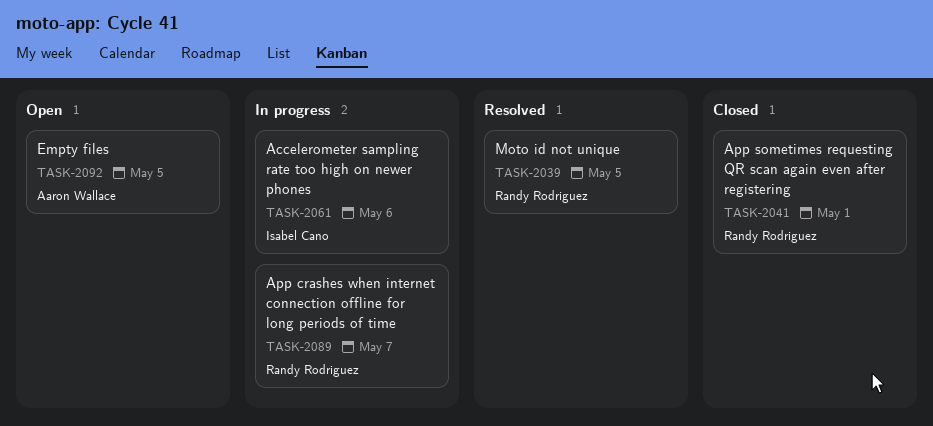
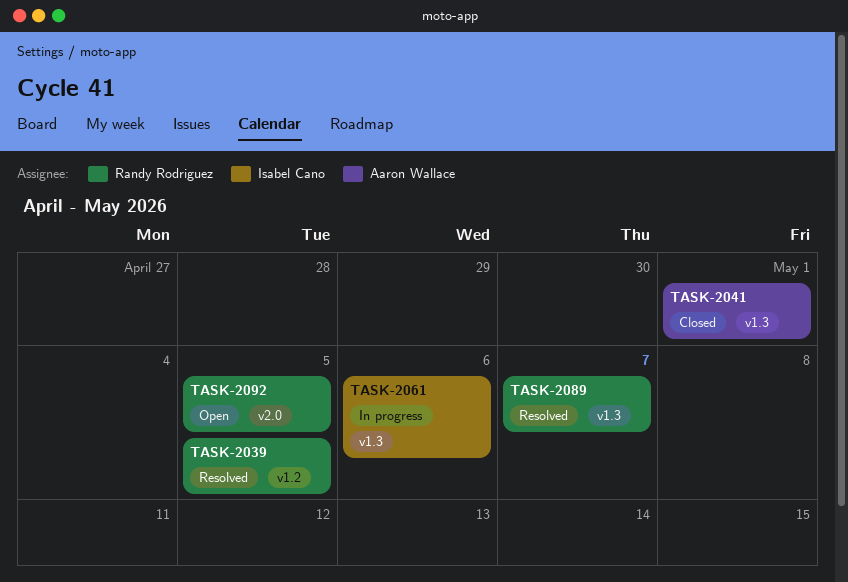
TASK-2041, owner: Randy Rodriguez -> Aaron Wallace
TASK-2089, status: In progress -> Resolved
TASK-2092, owner: Aaron Wallace -> Randy Rodriguez

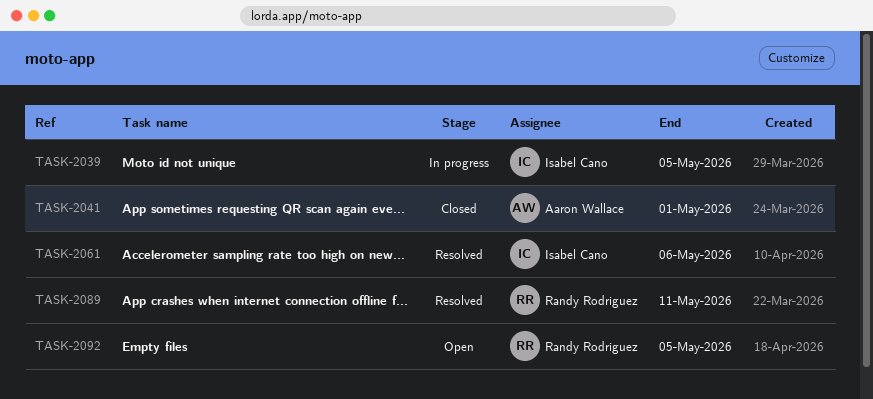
TASK-2039, status: Resolved -> In progress
TASK-2039, owner: Randy Rodriguez -> Isabel Cano
TASK-2061, status: In progress -> Resolved
TASK-2089, due: May 7 -> May 11

